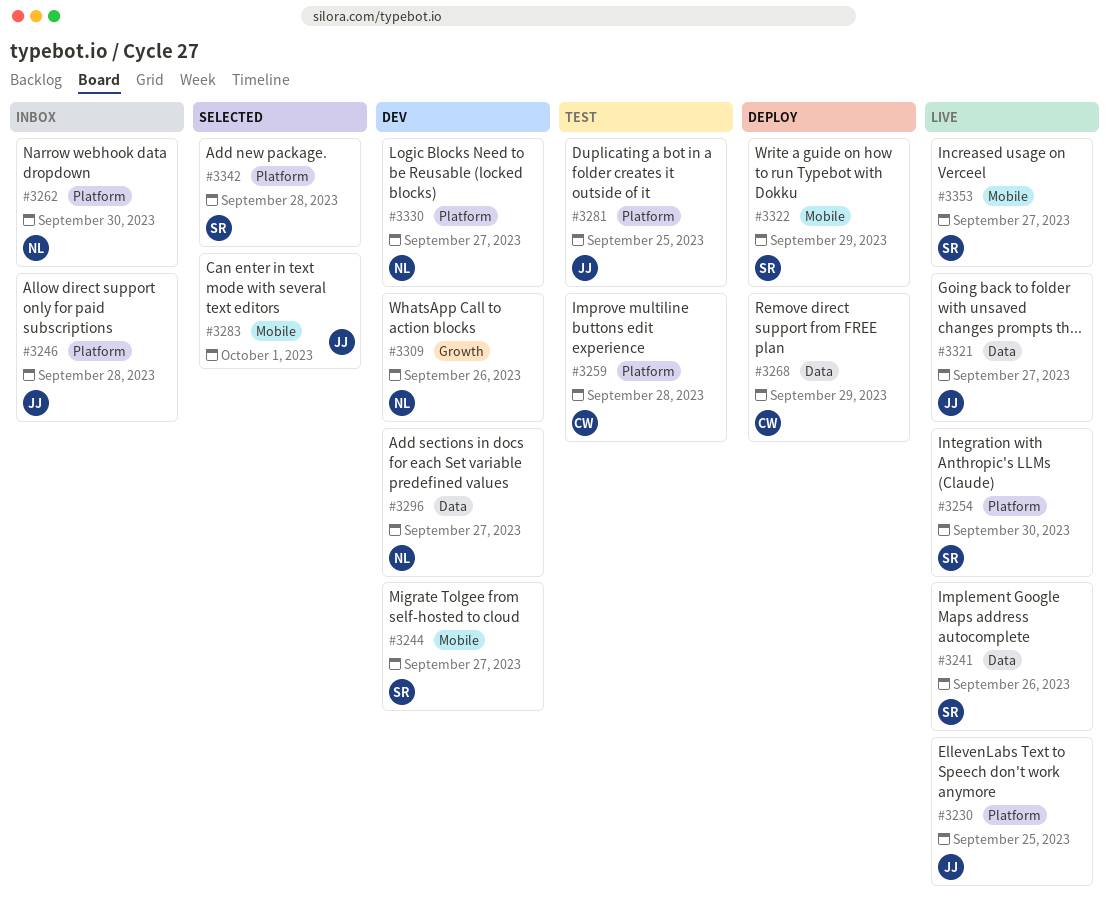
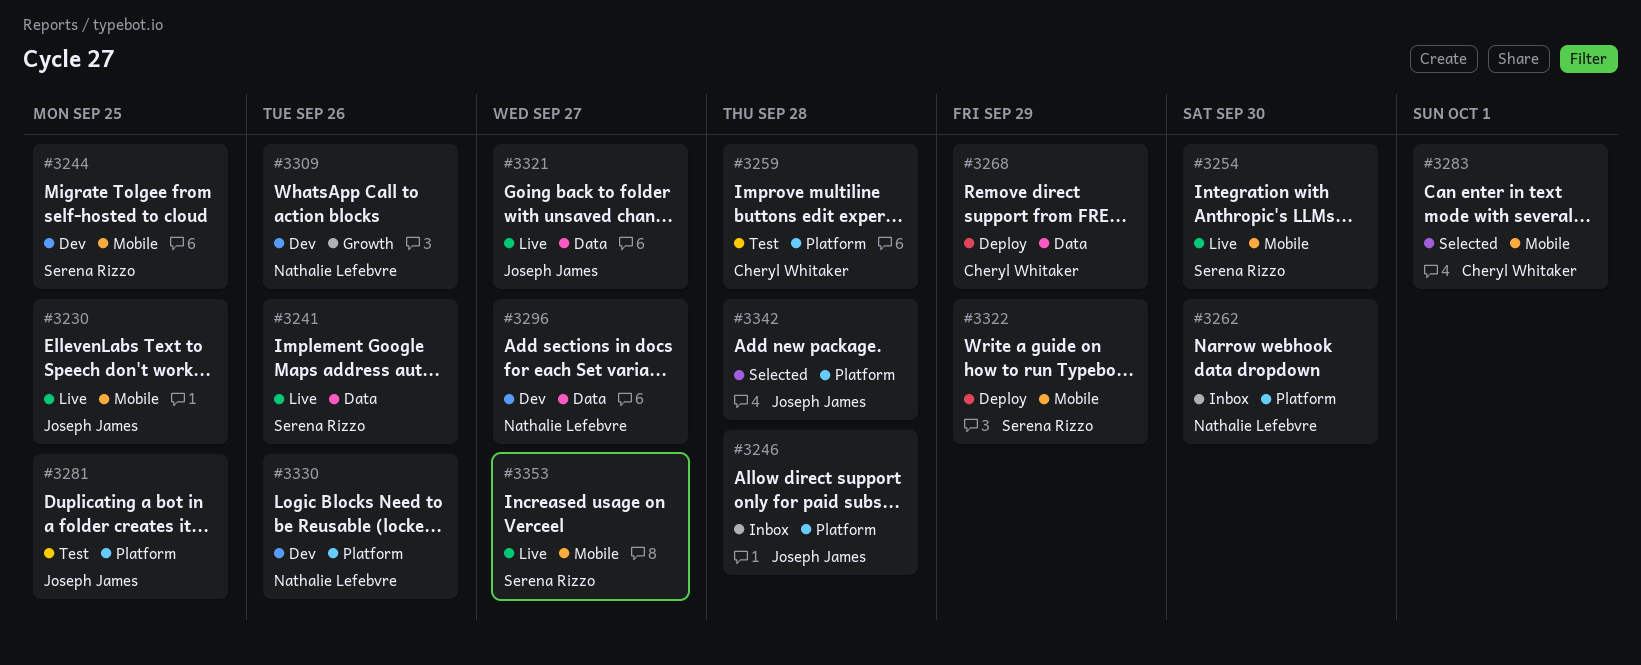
#3230, label: Platform -> Mobile
#3244, due: Sep 27 -> Sep 25
#3254, label: Platform -> Mobile
#3283, owner: Joseph James -> Cheryl Whitaker
#3330, due: Sep 27 -> Sep 26
#3342, owner: Serena Rizzo -> Joseph James

